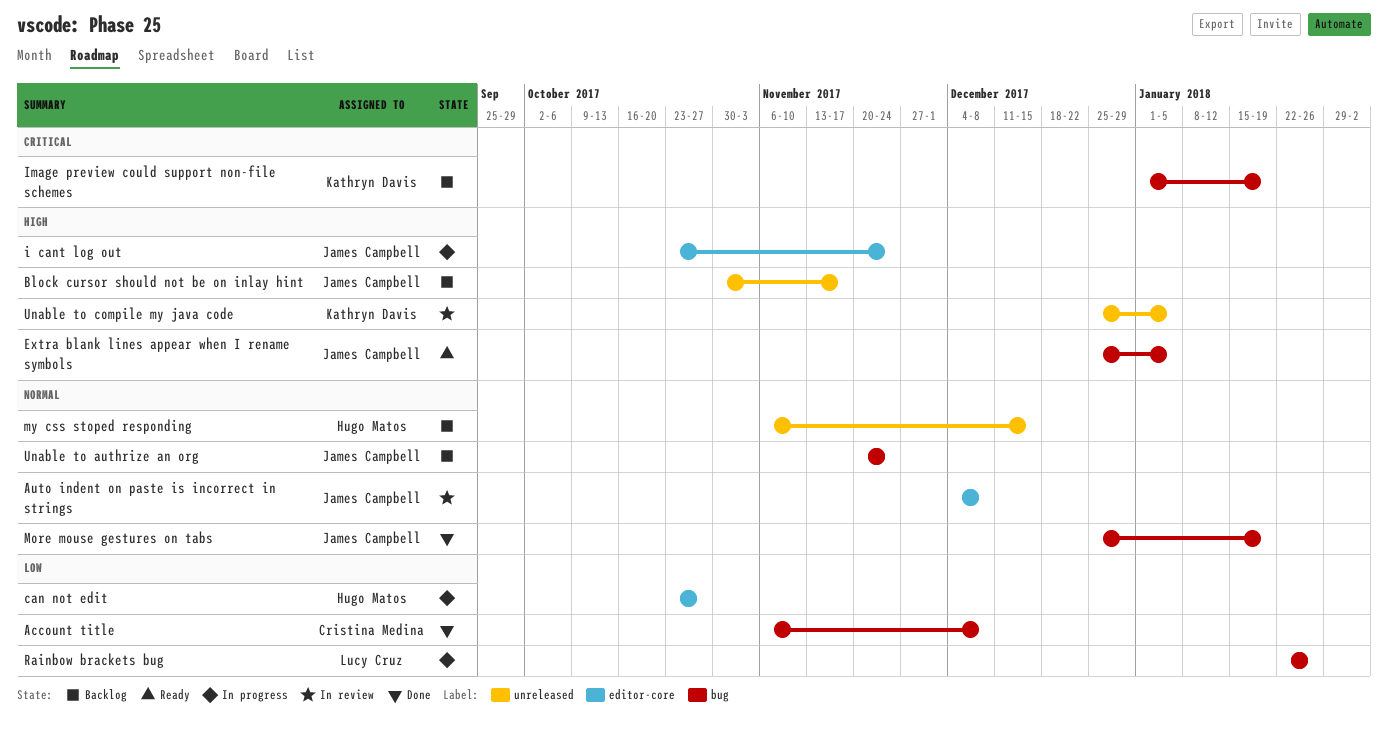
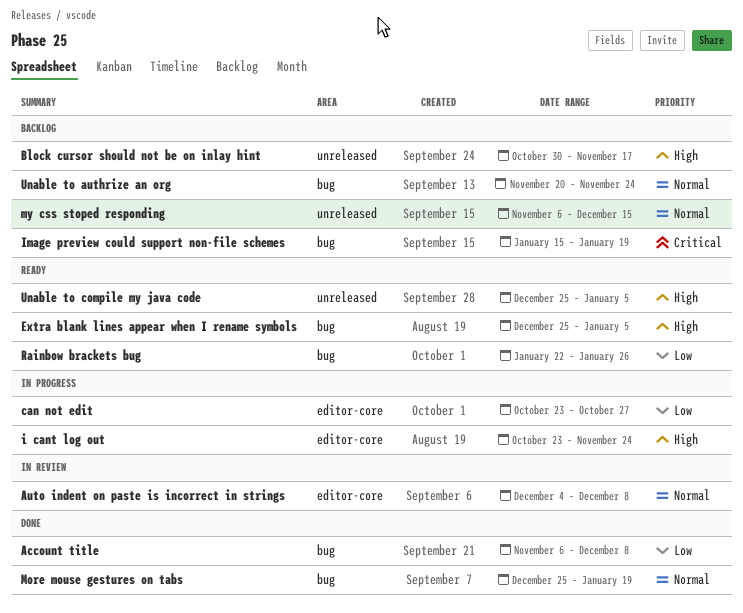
Image preview could support non-file schemes, start: Jan 1 -> Jan 15
Rainbow brackets bug, status: In progress -> Ready
Unable to compile my java code, status: In review -> Ready

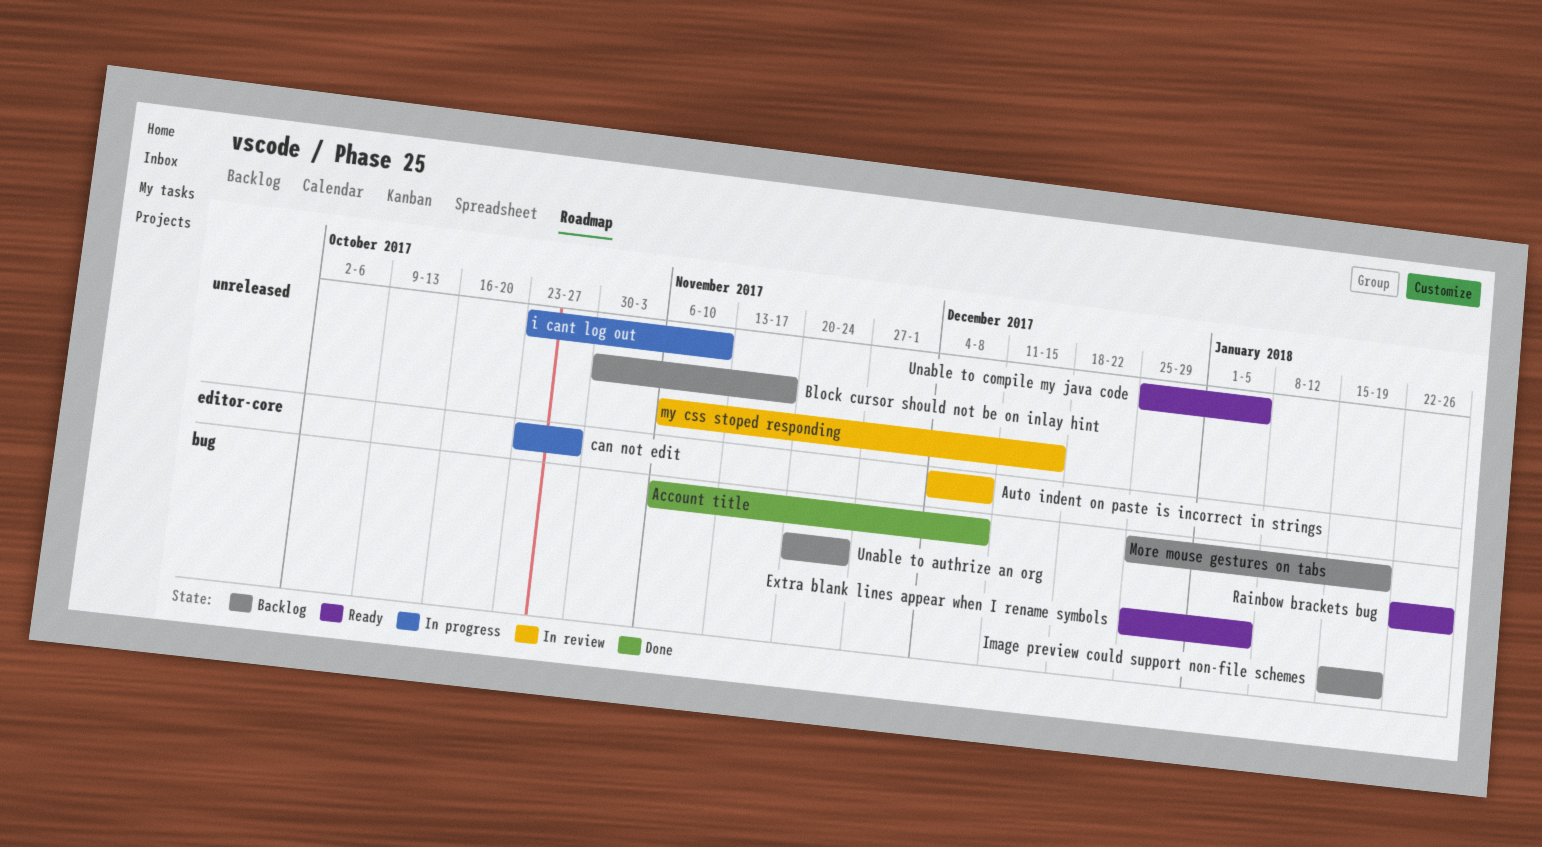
i cant log out, label: editor-core -> unreleased
i cant log out, due: Nov 24 -> Nov 10
More mouse gestures on tabs, status: Done -> Backlog
my css stoped responding, status: Backlog -> In review

